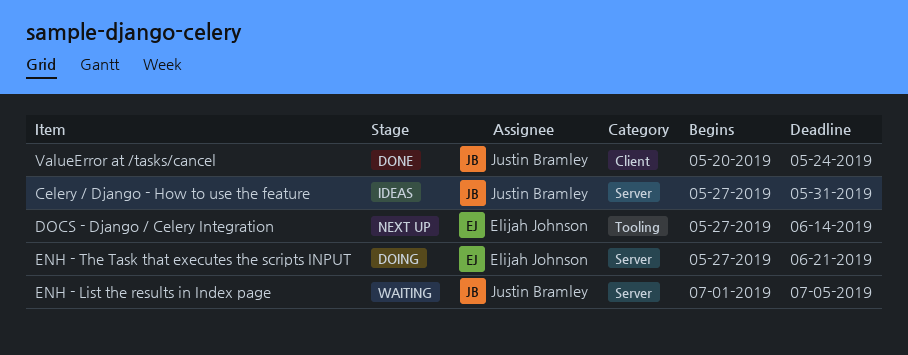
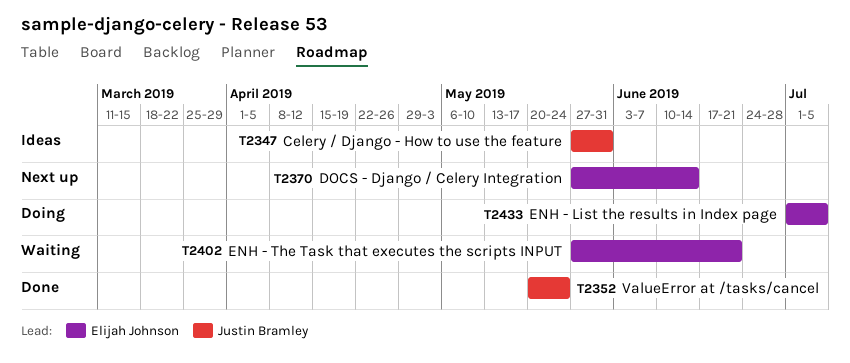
ENH - List the results in Index page, status: Waiting -> Doing
ENH - List the results in Index page, owner: Justin Bramley -> Elijah Johnson
ENH - The Task that executes the scripts INPUT, status: Doing -> Waiting

